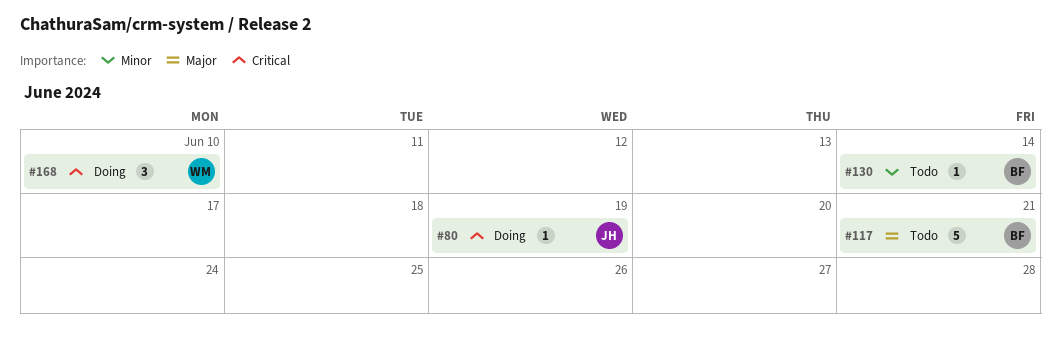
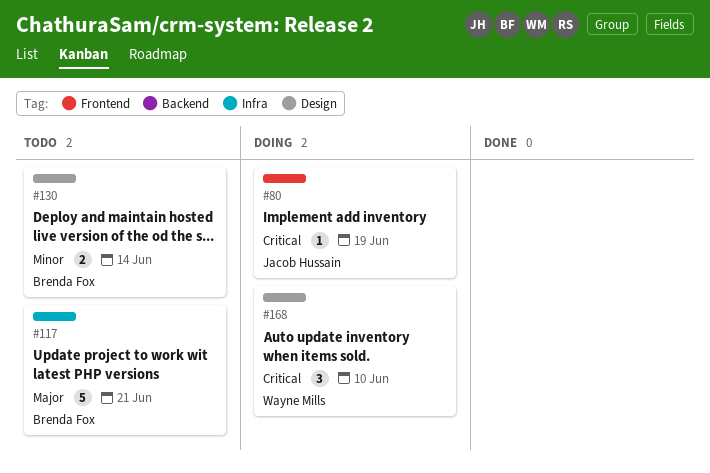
#130, estimate: 1 -> 2

